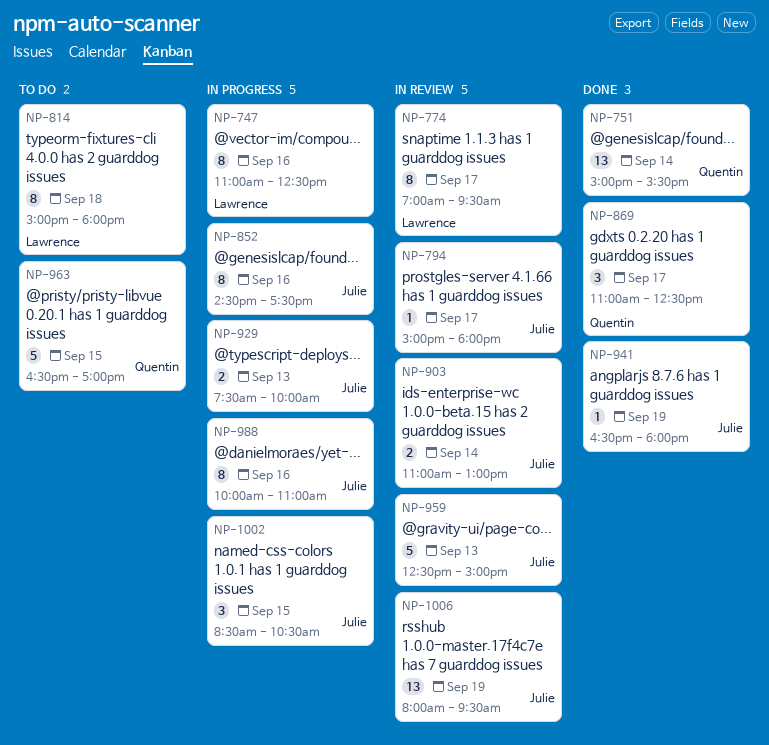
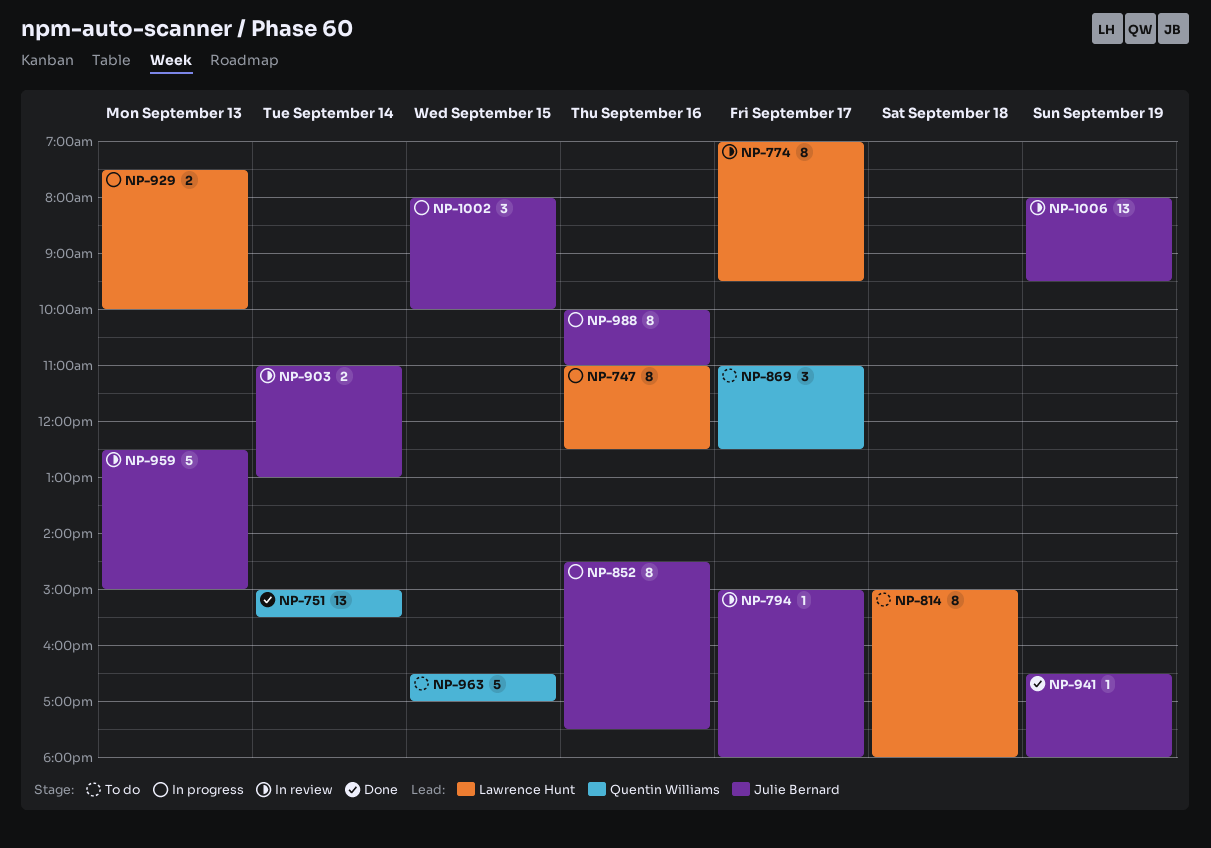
NP-869, status: Done -> To do
NP-929, owner: Julie Bernard -> Lawrence Hunt
NP-1002, begins: 08:30 -> 08:00
NP-1002, ends: 10:30 -> 10:00

